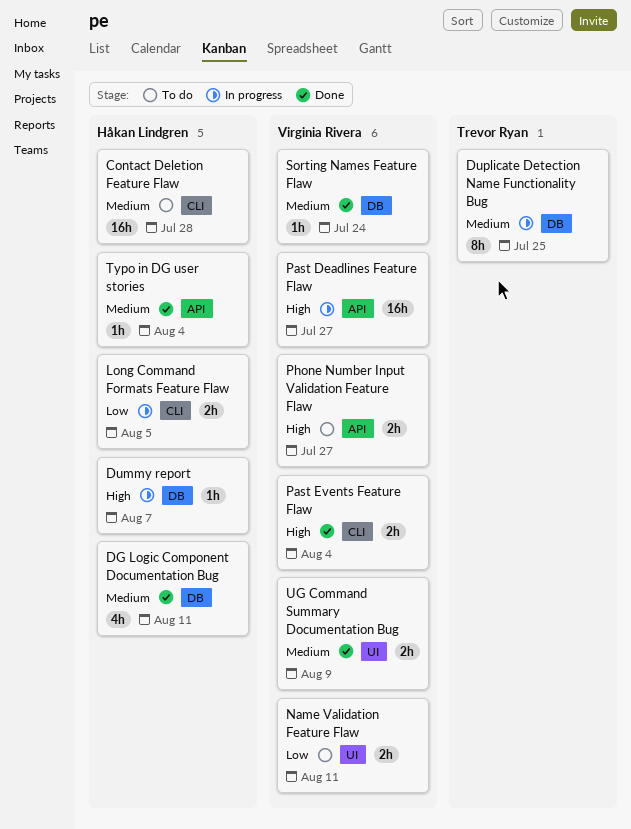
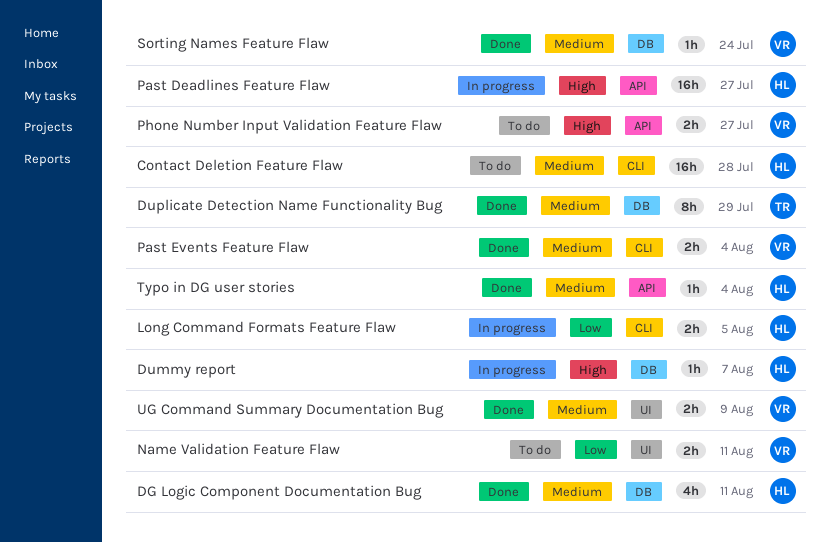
Duplicate Detection Name Functionality Bug, status: In progress -> Done
Duplicate Detection Name Functionality Bug, due: Jul 25 -> Jul 29
Past Deadlines Feature Flaw, owner: Virginia Rivera -> Håkan Lindgren
Past Events Feature Flaw, priority: High -> Medium

